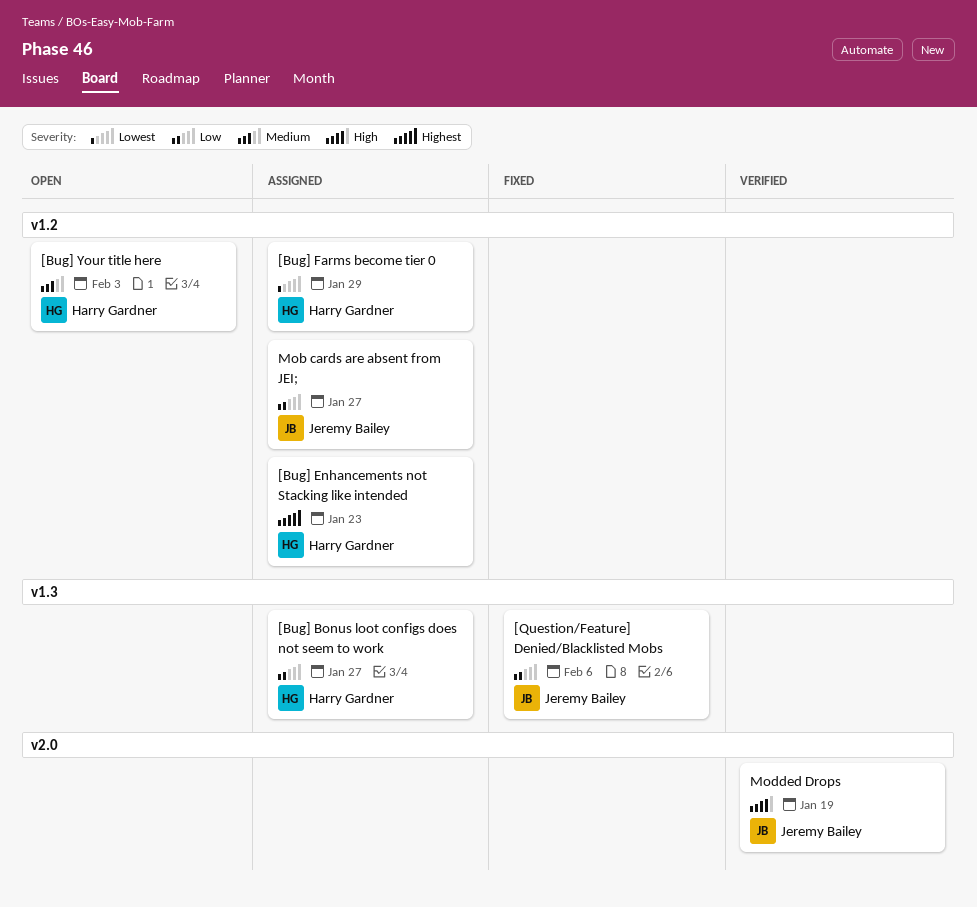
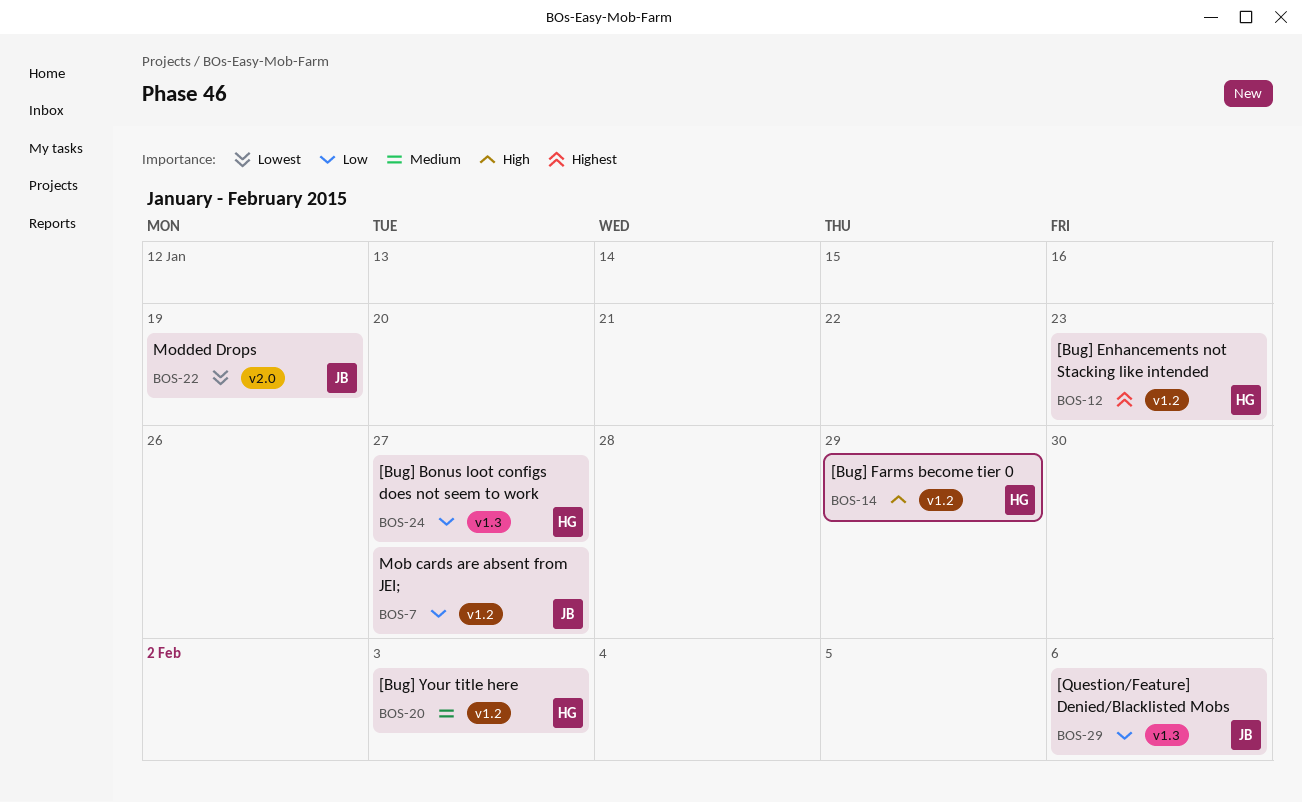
[Bug] Farms become tier 0, priority: Lowest -> High
Modded Drops, priority: High -> Lowest

